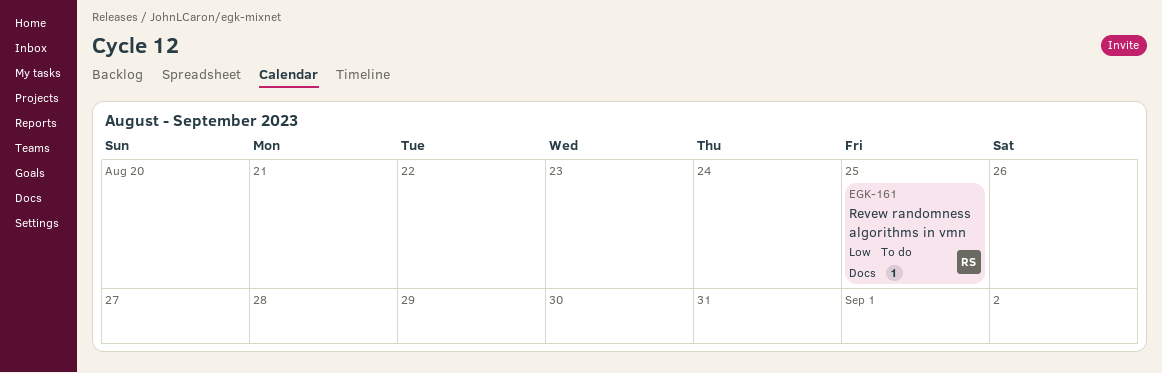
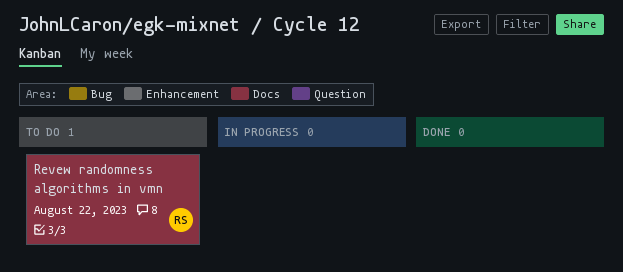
Revew randomness algorithms in vmn, due: Aug 25 -> Aug 22

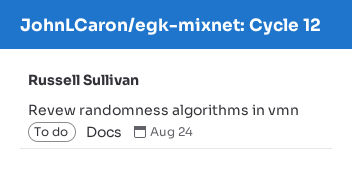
Revew randomness algorithms in vmn, due: Aug 22 -> Aug 24

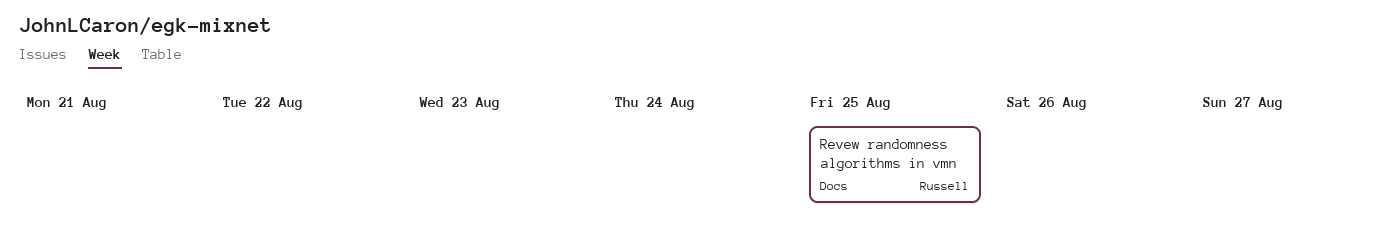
Revew randomness algorithms in vmn, due: Aug 24 -> Aug 25

